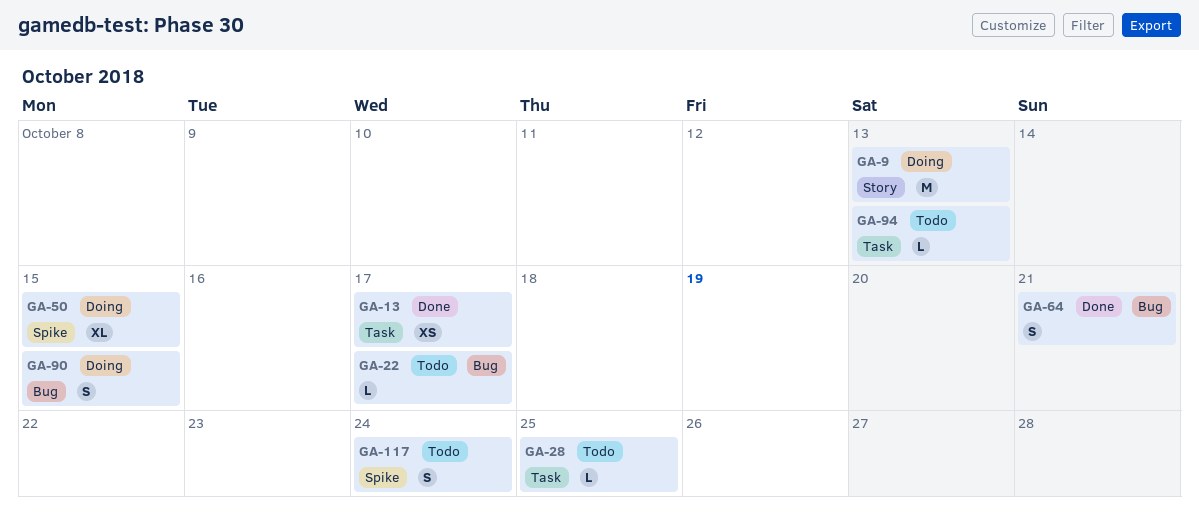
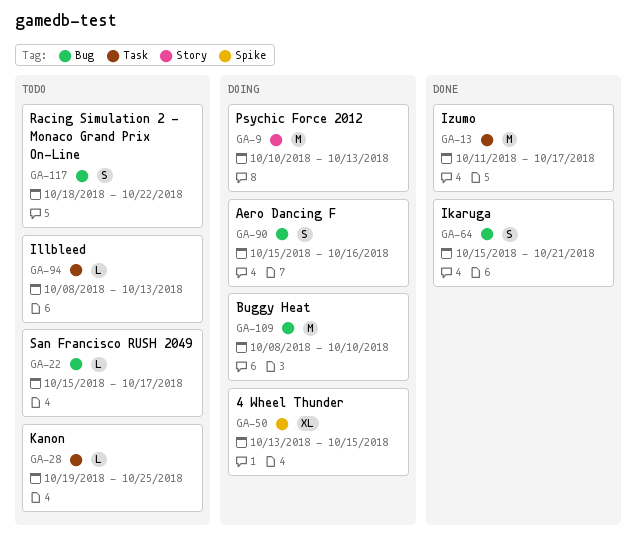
GA-13, estimate: XS -> M
GA-90, due: Oct 15 -> Oct 16
GA-109: none -> present
GA-117, label: Spike -> Bug
GA-117, due: Oct 24 -> Oct 22

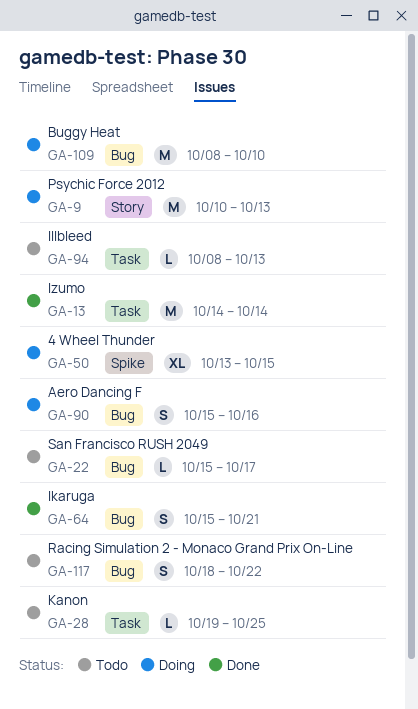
GA-13, start: Oct 11 -> Oct 14
GA-13, due: Oct 17 -> Oct 14

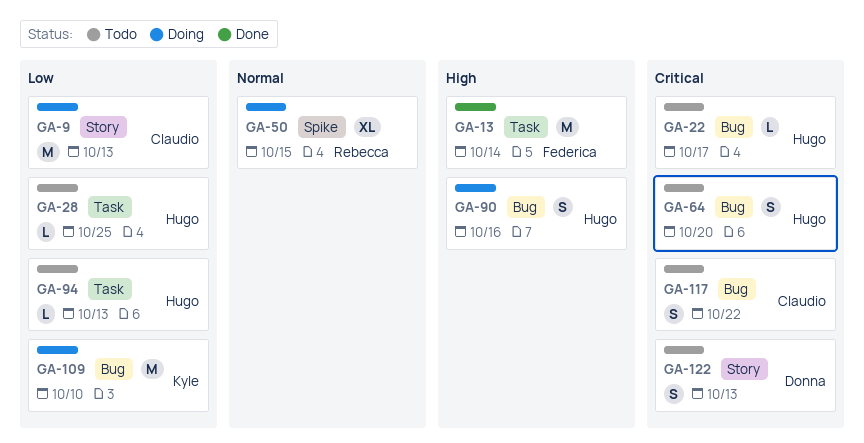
GA-64, status: Done -> Todo
GA-64, due: Oct 21 -> Oct 20
GA-122: none -> present

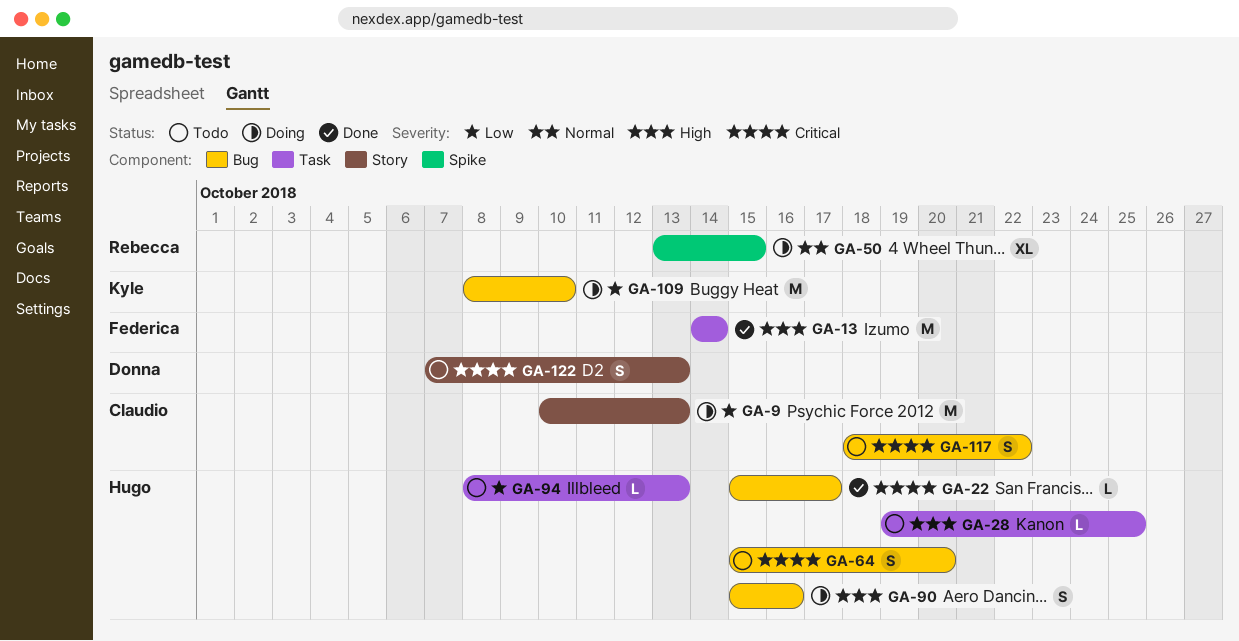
GA-22, status: Todo -> Done
GA-28, priority: Low -> High

